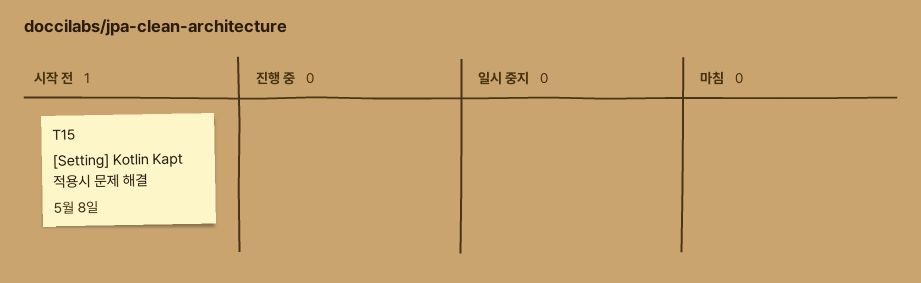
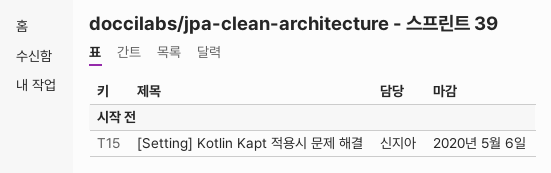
T15, due: May 8 -> May 6

